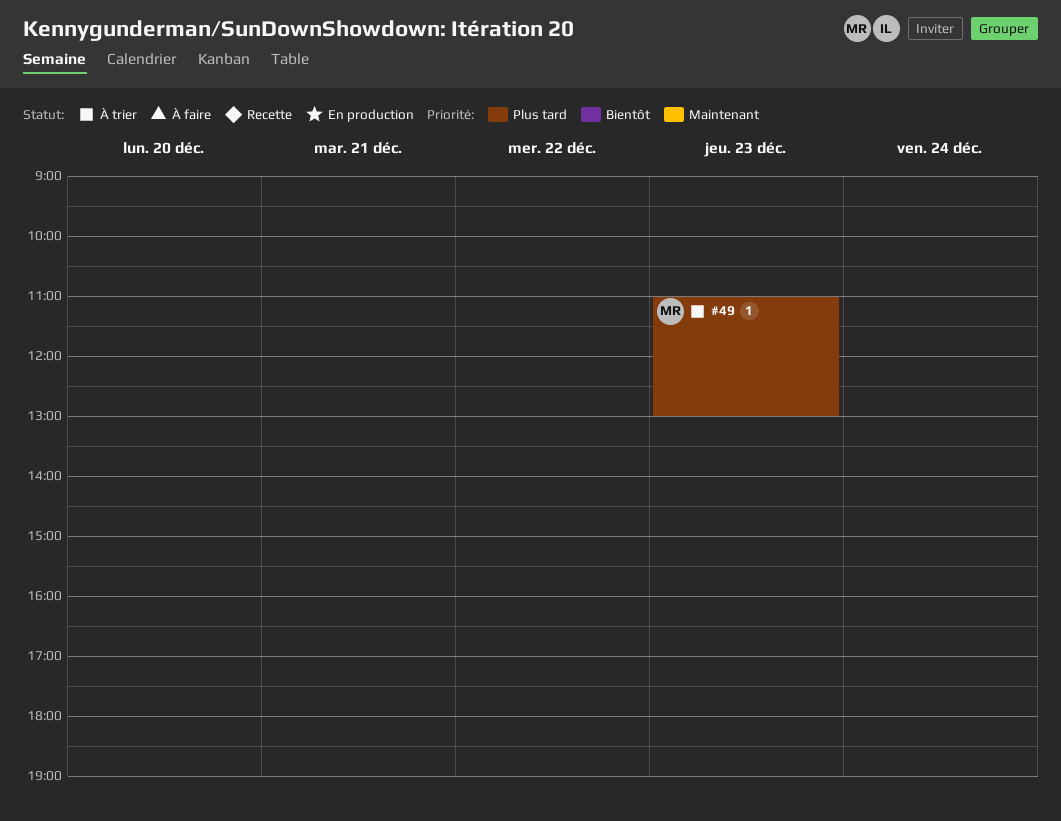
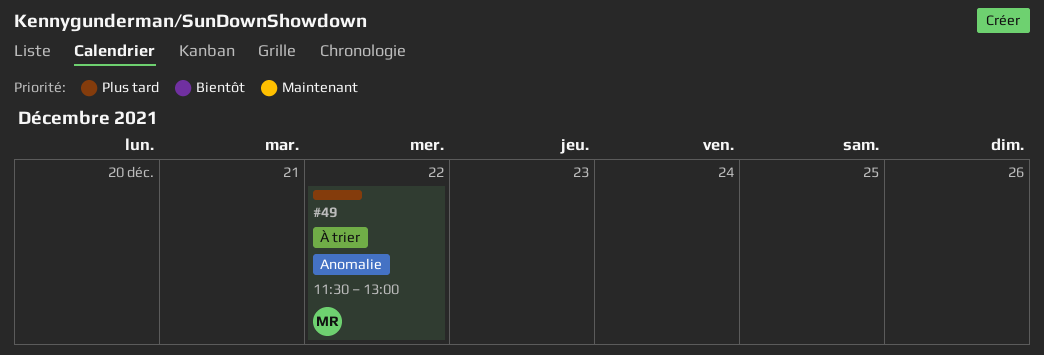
#49, day: Dec 23 -> Dec 22
#49, begins: 11:00 -> 11:30

